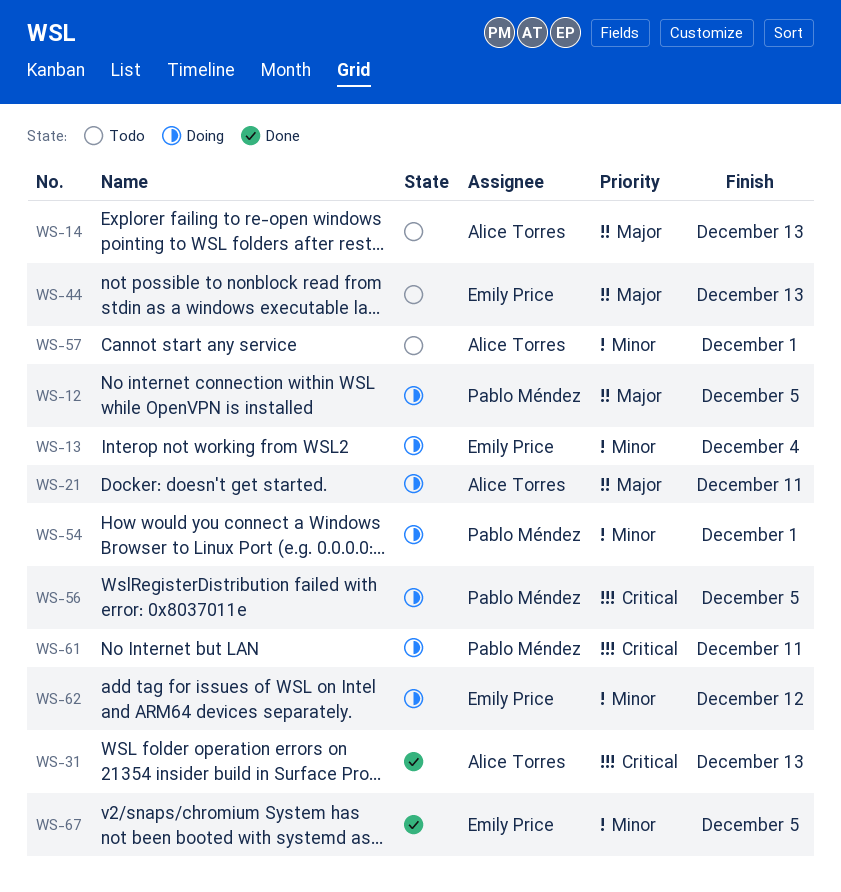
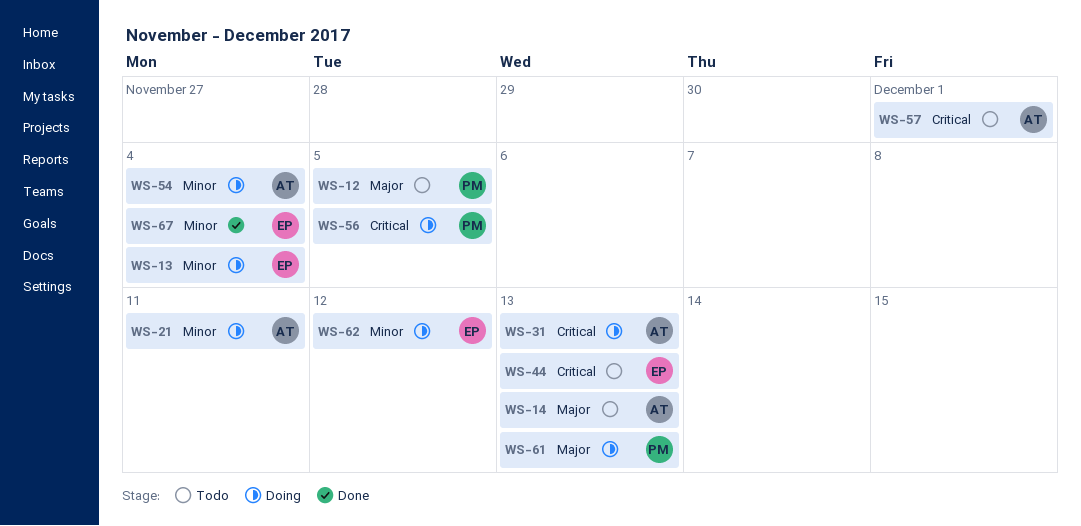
WS-12, status: Doing -> Todo
WS-21, priority: Major -> Minor
WS-31, status: Done -> Doing
WS-44, priority: Major -> Critical
WS-54, owner: Pablo Méndez -> Alice Torres
WS-54, due: Dec 1 -> Dec 4
WS-57, priority: Minor -> Critical
WS-61, priority: Critical -> Major
WS-61, due: Dec 11 -> Dec 13
WS-67, due: Dec 5 -> Dec 4

